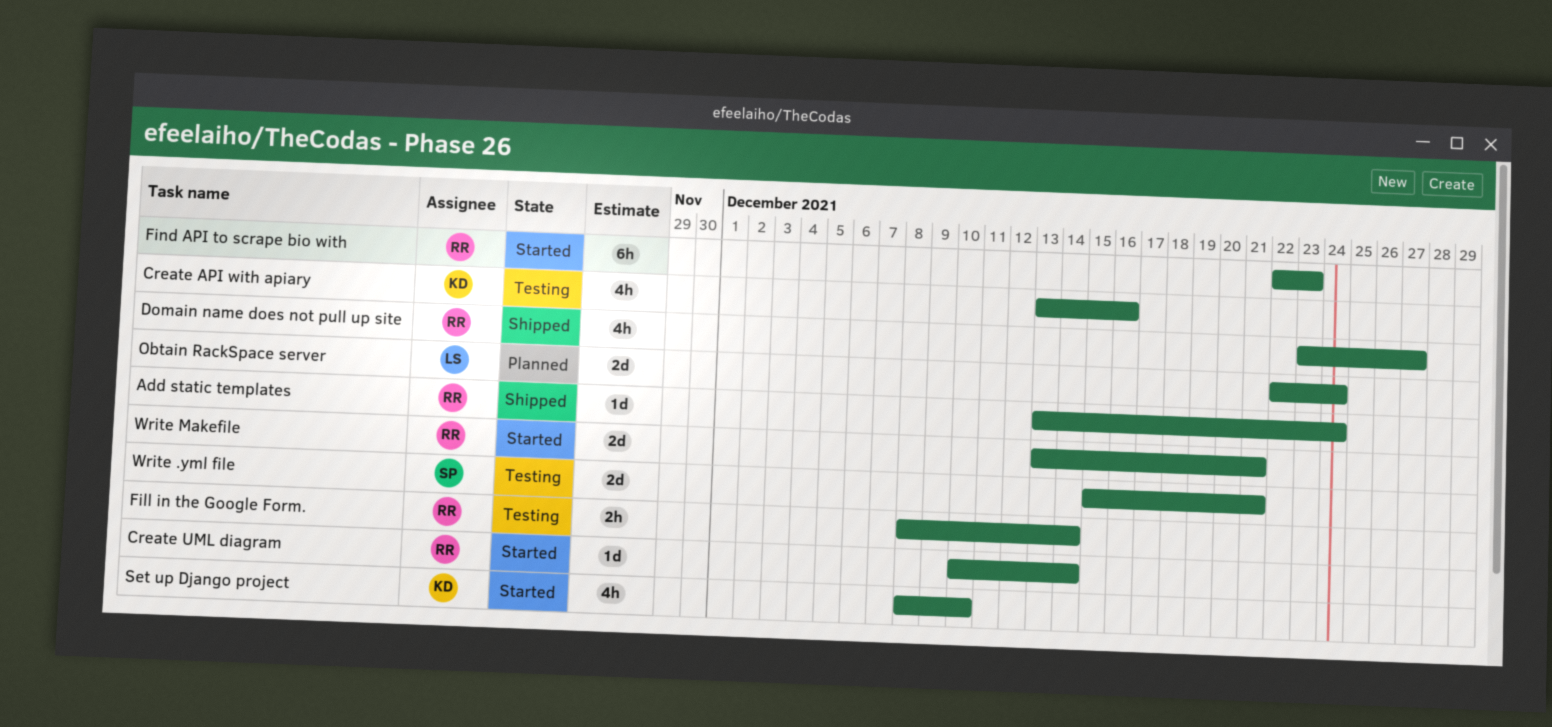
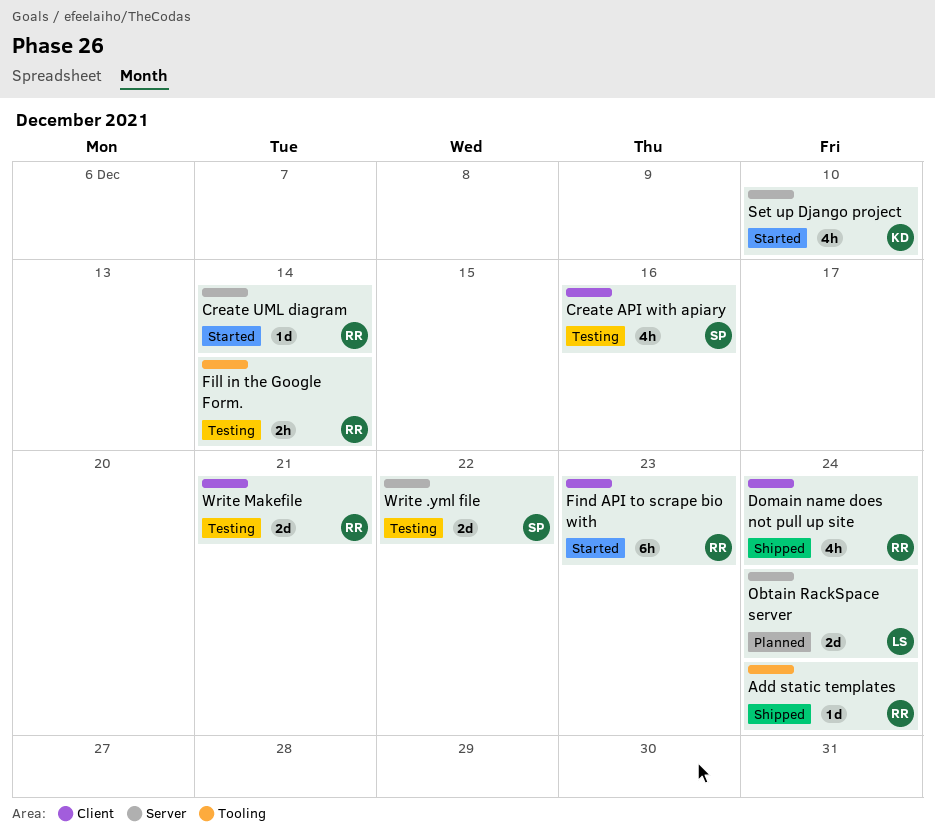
Create API with apiary, owner: KD -> SP
Domain name does not pull up site, due: Dec 27 -> Dec 24
Write .yml file, due: Dec 21 -> Dec 22
Write Makefile, status: Started -> Testing

